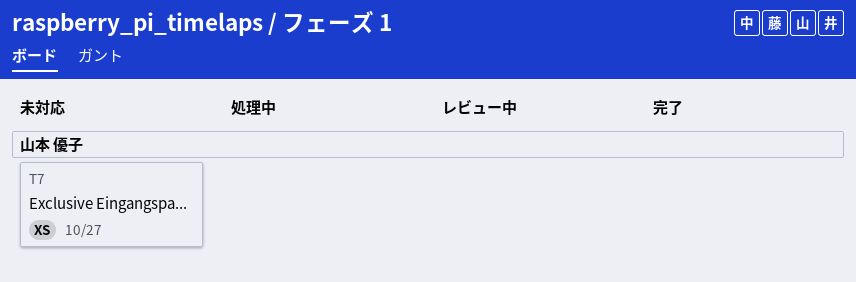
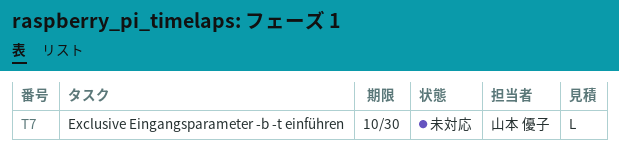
T7, estimate: XS -> L
T7, due: Oct 27 -> Oct 30

